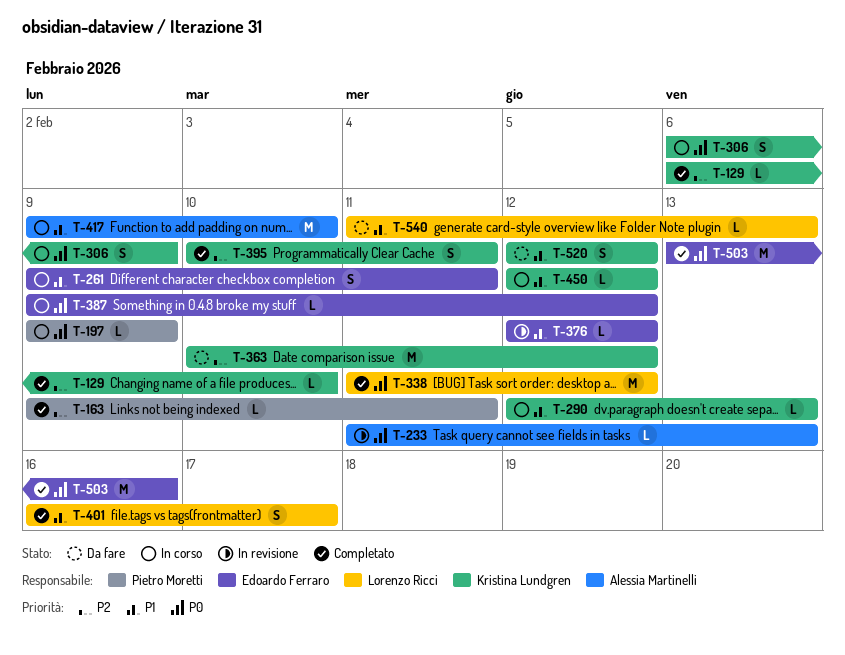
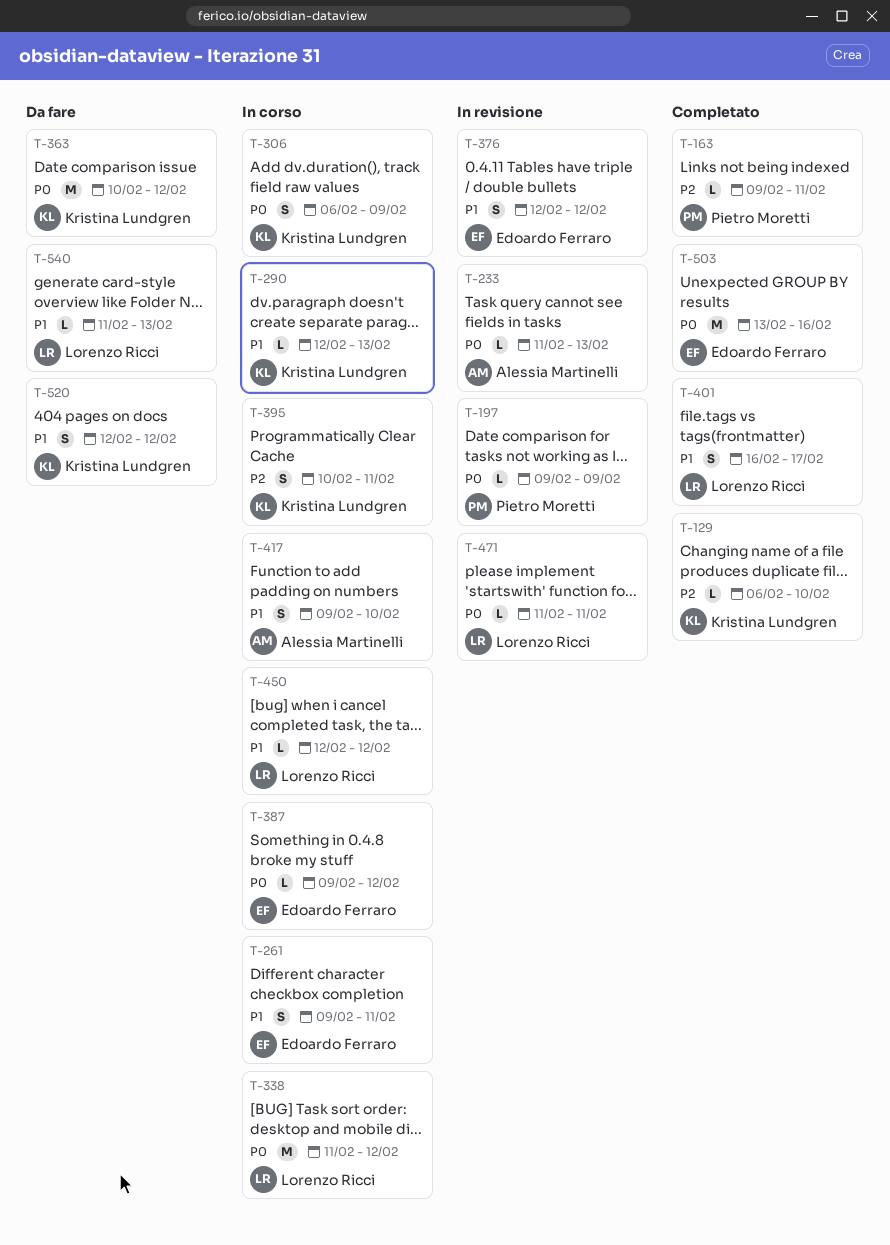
T-197, status: In corso -> In revisione
T-338, status: Completato -> In corso
T-363, priority: P2 -> P0
T-376, estimate: L -> S
T-395, status: Completato -> In corso
T-417, estimate: M -> S
T-450, owner: Kristina Lundgren -> Lorenzo Ricci
T-471: none -> present

